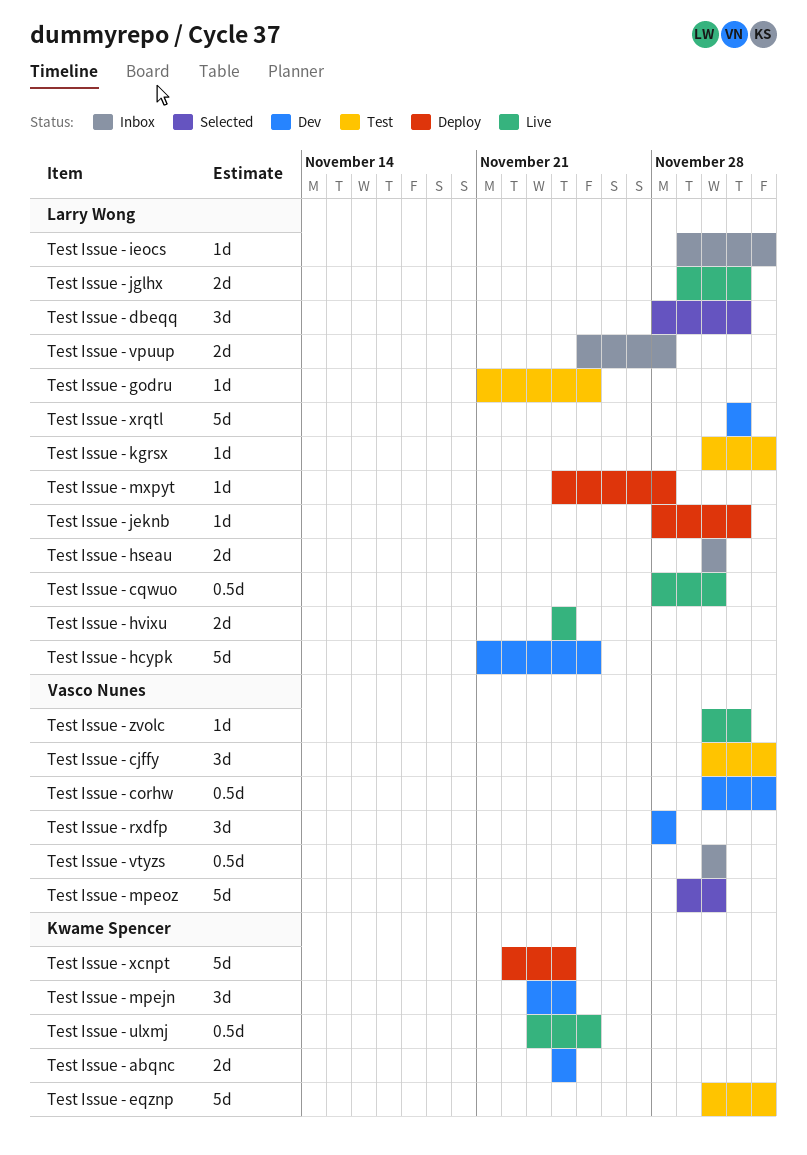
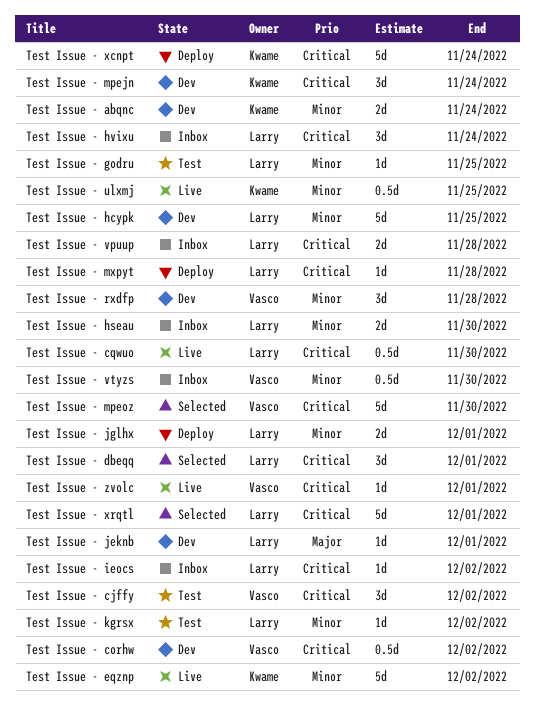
Test Issue - eqznp, status: Test -> Live
Test Issue - hvixu, status: Live -> Inbox
Test Issue - hvixu, estimate: 2d -> 3d
Test Issue - jeknb, status: Deploy -> Dev
Test Issue - jglhx, status: Live -> Deploy
Test Issue - xrqtl, status: Dev -> Selected

